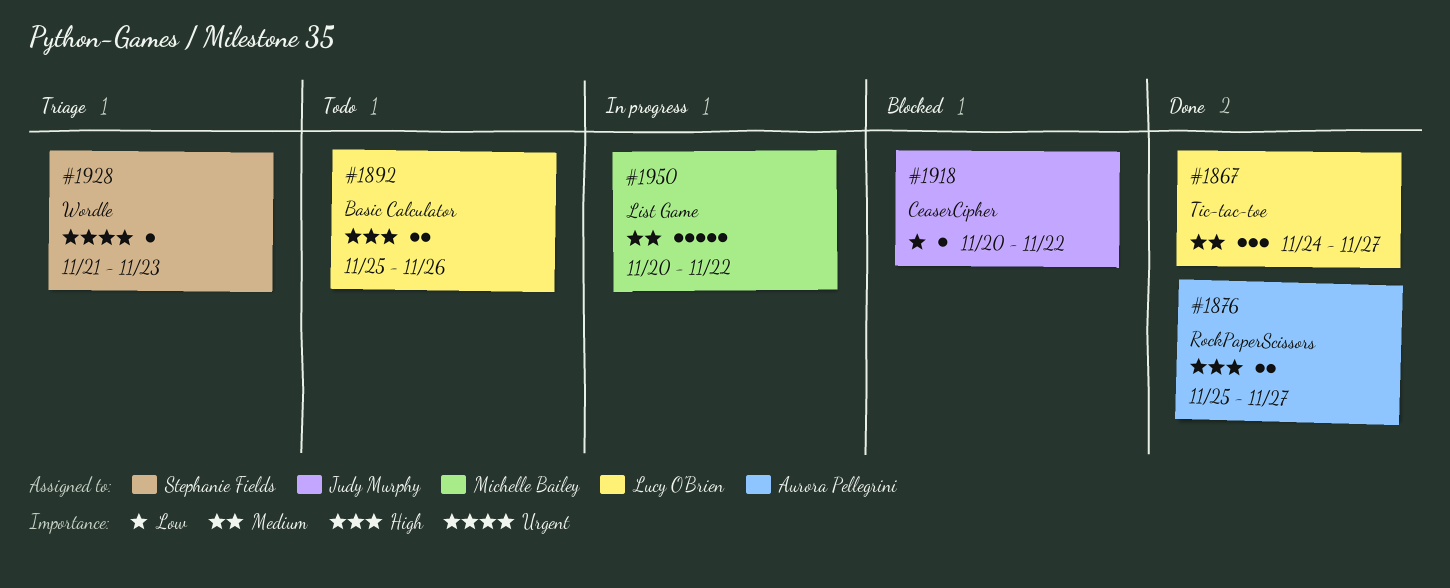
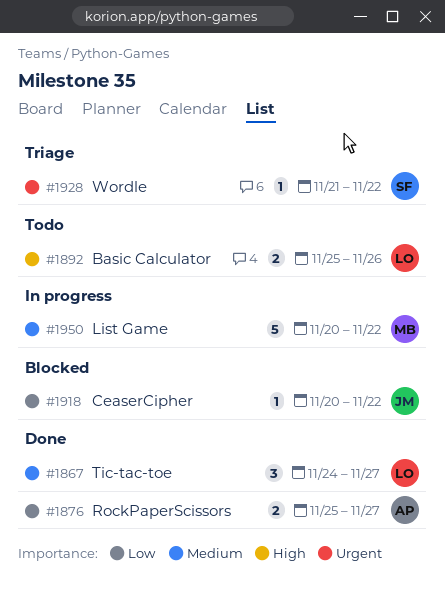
#1876, priority: High -> Low
#1928, due: Nov 23 -> Nov 22

